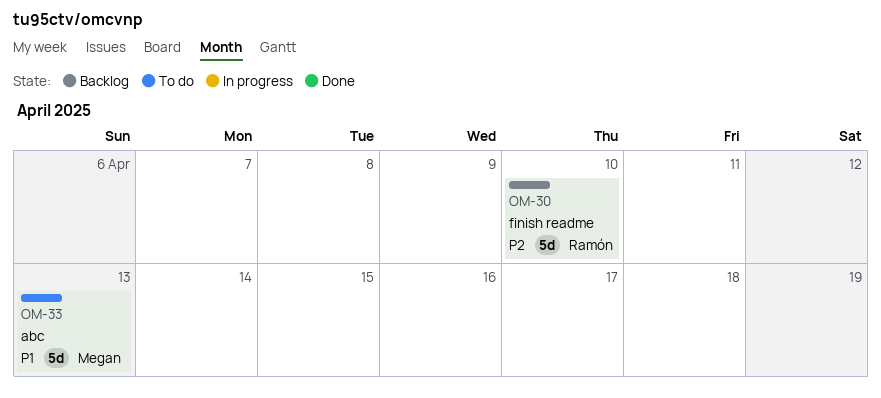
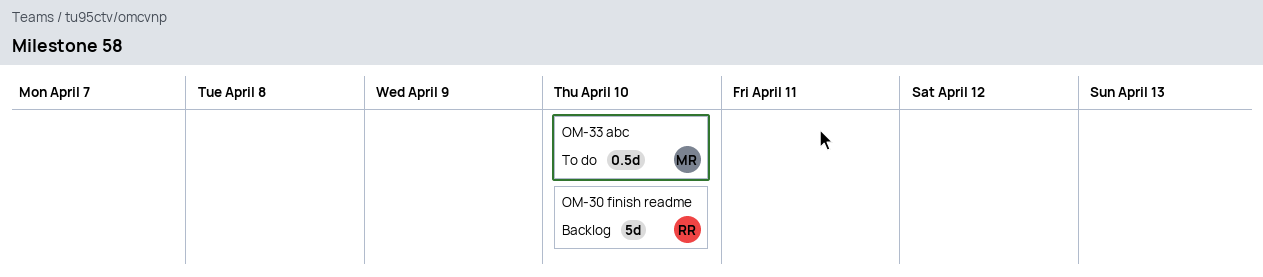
OM-33, estimate: 5d -> 0.5d
OM-33, due: Apr 13 -> Apr 10

